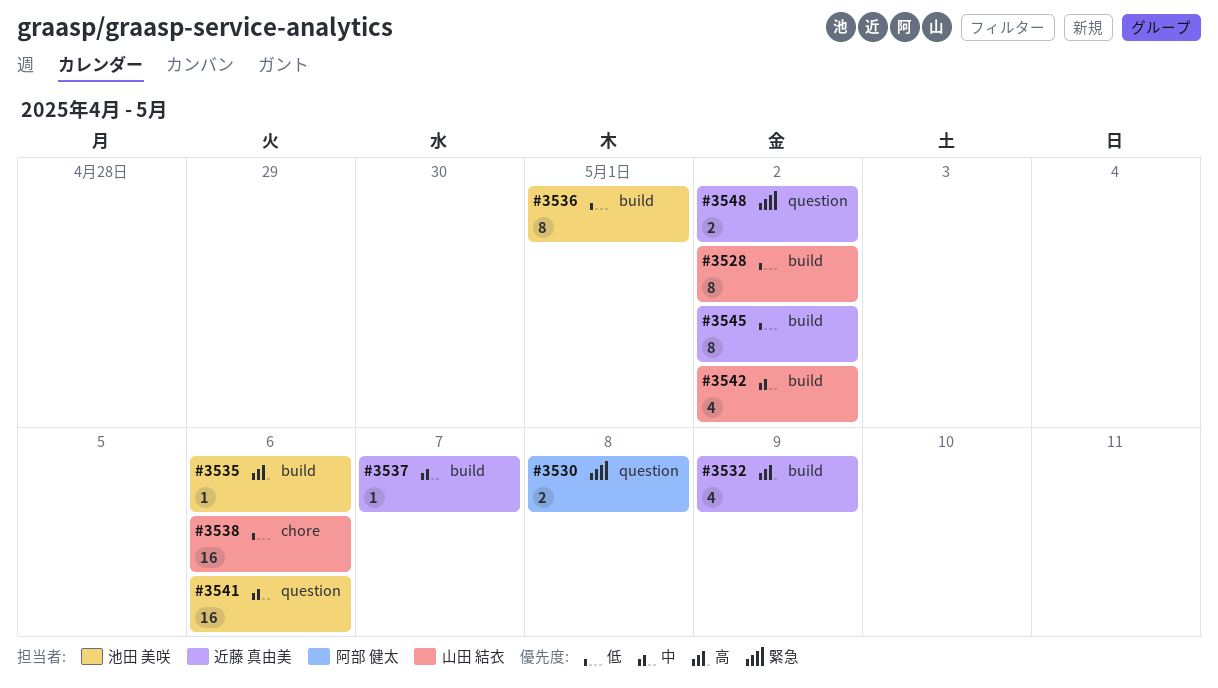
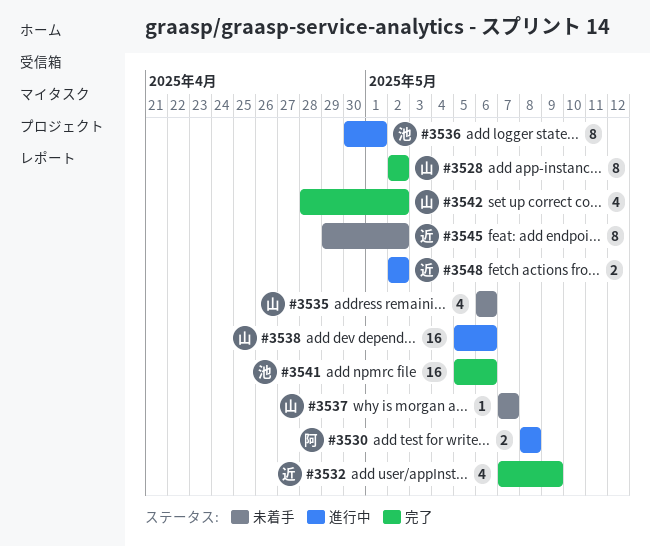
#3535, owner: 池田 美咲 -> 山田 結衣
#3535, estimate: 1 -> 4
#3537, owner: 近藤 真由美 -> 山田 結衣

